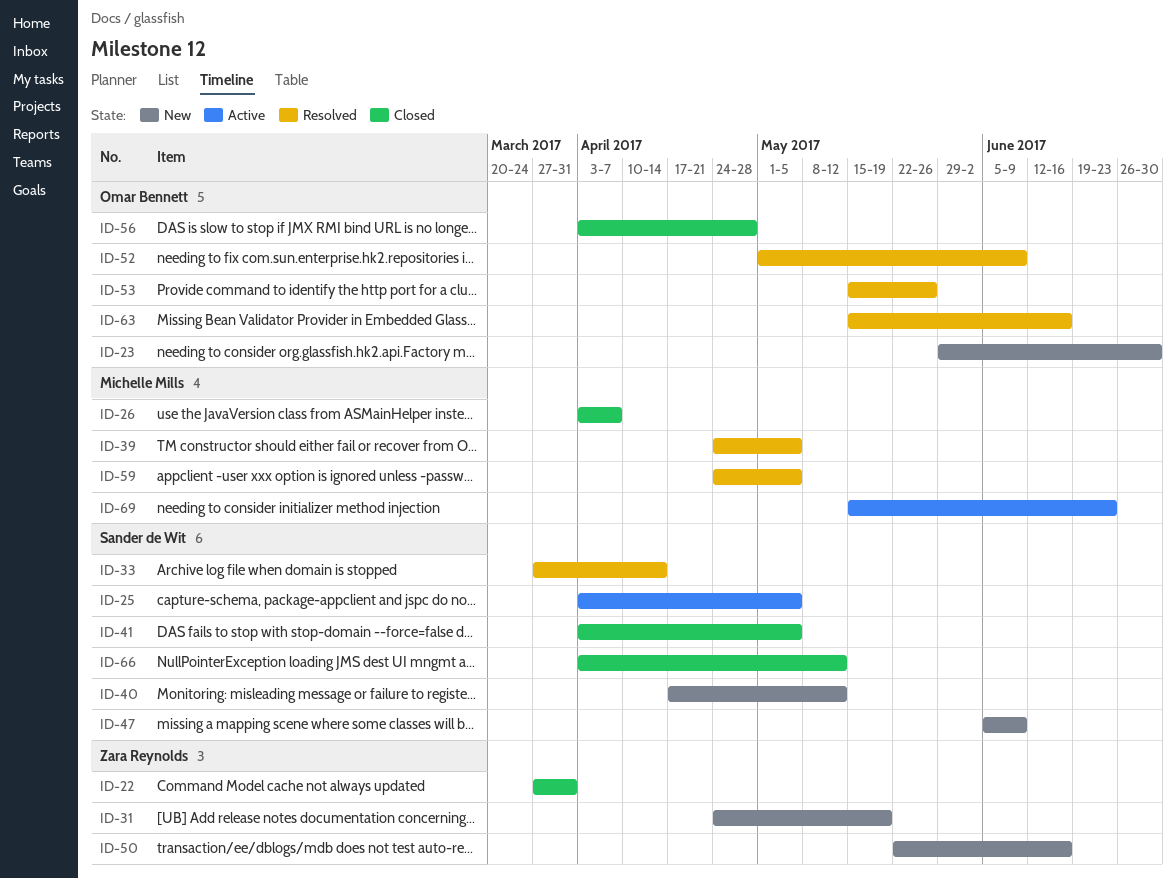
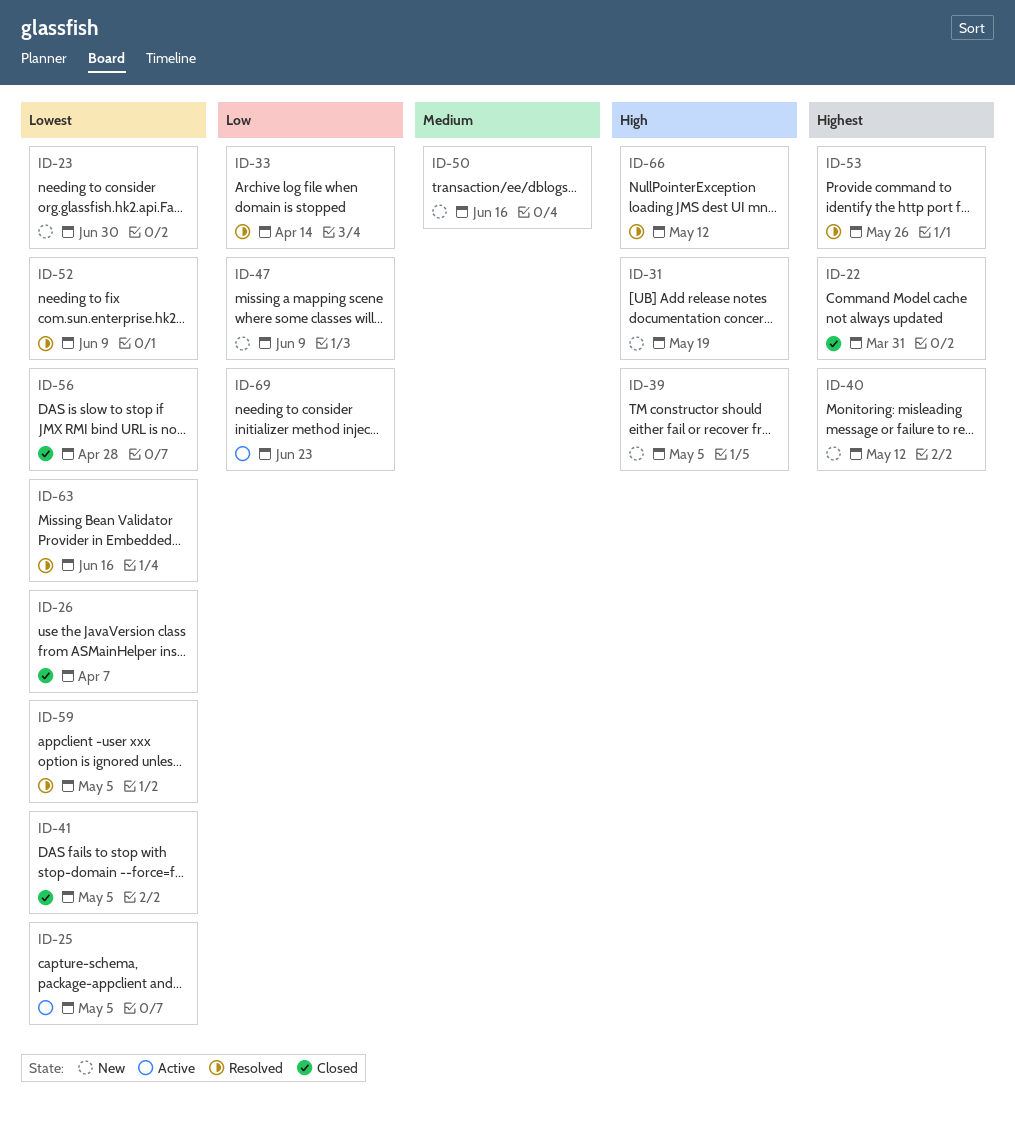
ID-39, status: Resolved -> New
ID-66, status: Closed -> Resolved

